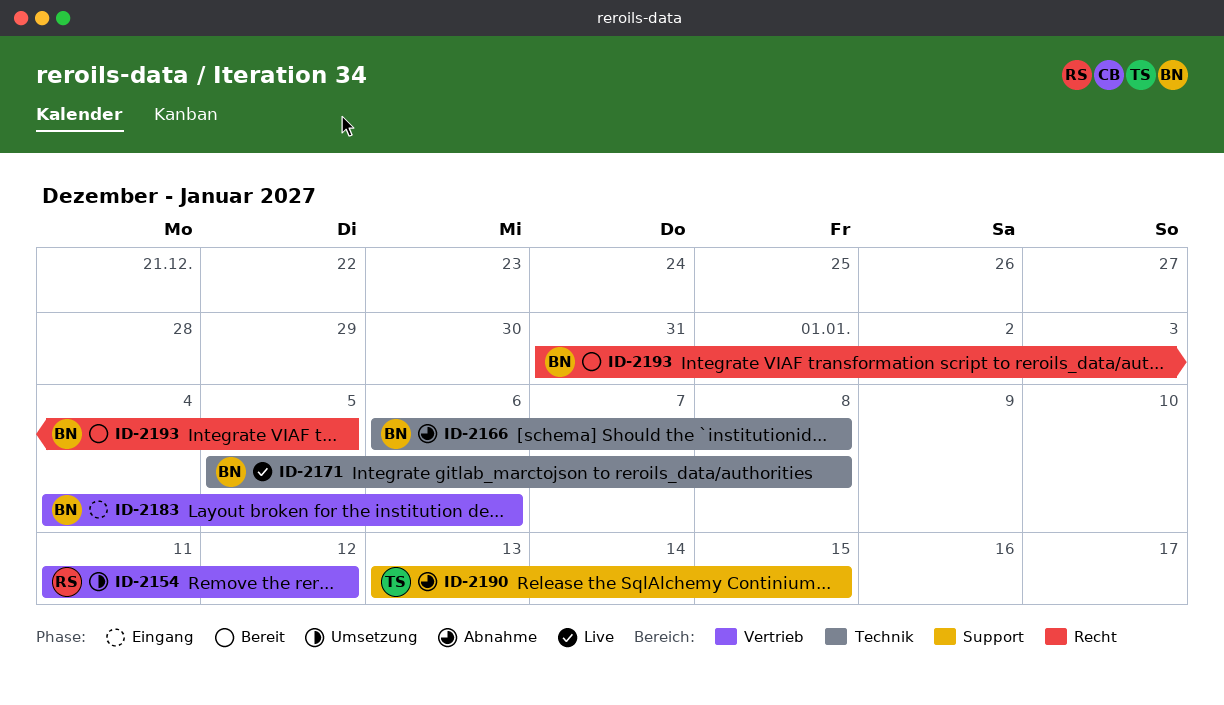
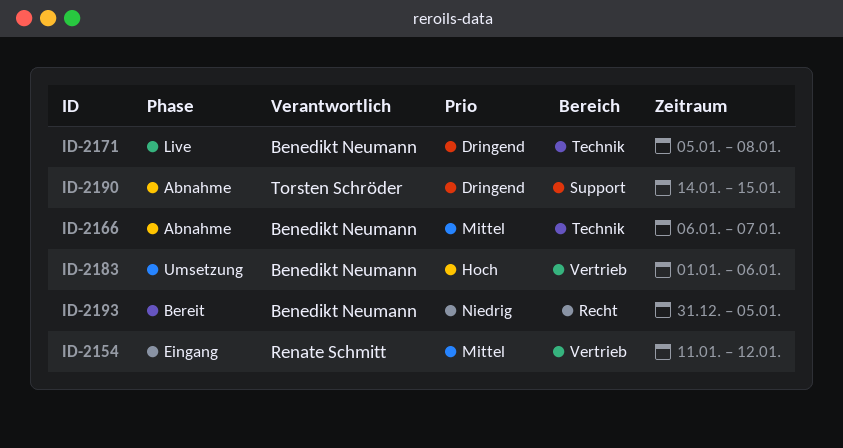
ID-2154, status: Umsetzung -> Eingang
ID-2166, due: Jan 8 -> Jan 7
ID-2183, status: Eingang -> Umsetzung
ID-2183, start: Jan 4 -> Jan 1
ID-2190, start: Jan 13 -> Jan 14

